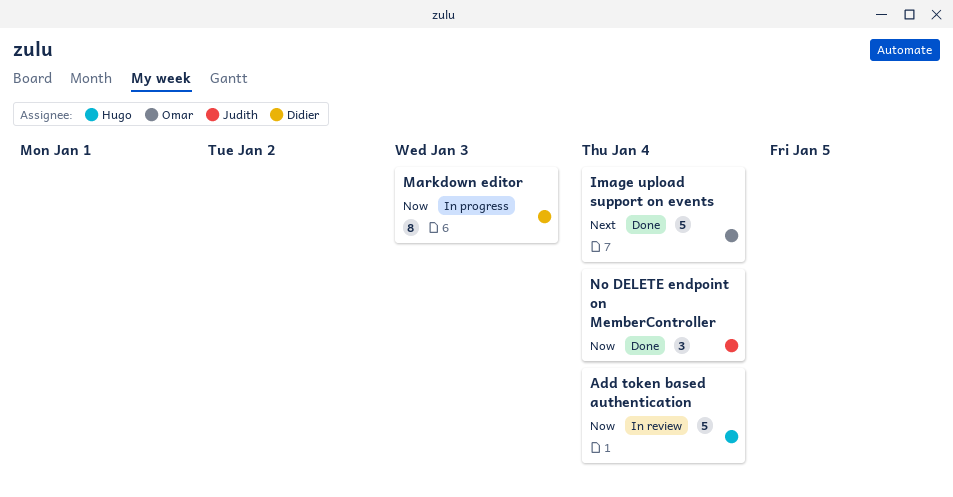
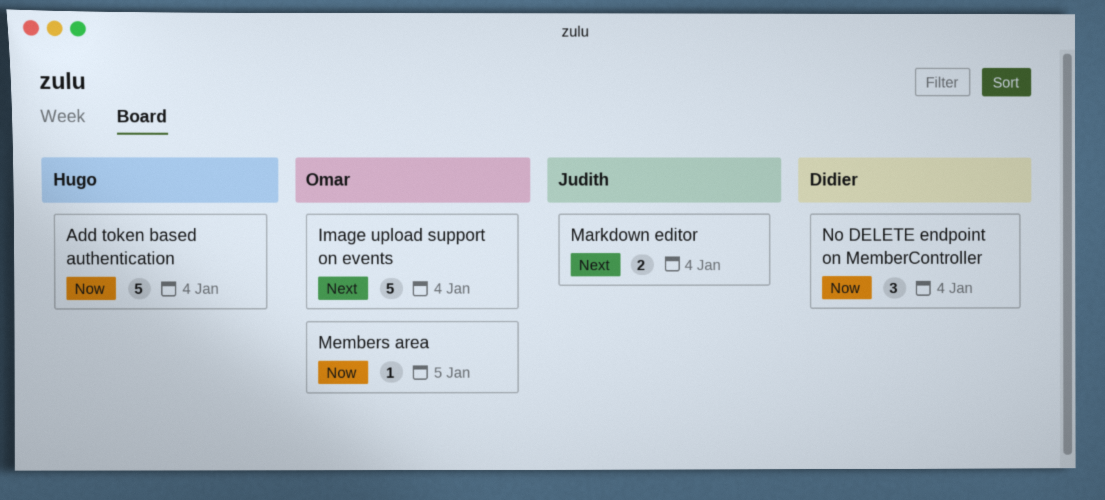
Markdown editor, owner: Didier -> Judith
Markdown editor, priority: Now -> Next
Markdown editor, estimate: 8 -> 2
Markdown editor, due: Jan 3 -> Jan 4
Members area: none -> present
No DELETE endpoint on MemberController, owner: Judith -> Didier

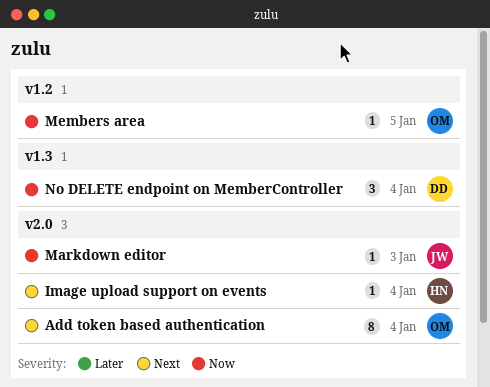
Add token based authentication, owner: Hugo -> Omar
Add token based authentication, priority: Now -> Next
Add token based authentication, estimate: 5 -> 8
Image upload support on events, owner: Omar -> Hugo
Image upload support on events, estimate: 5 -> 1
Markdown editor, priority: Next -> Now
Markdown editor, estimate: 2 -> 1
Markdown editor, due: Jan 4 -> Jan 3

